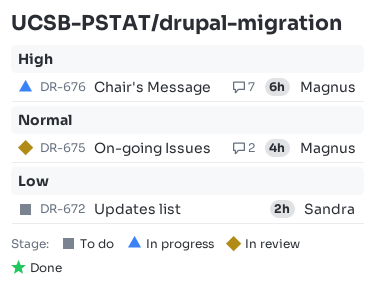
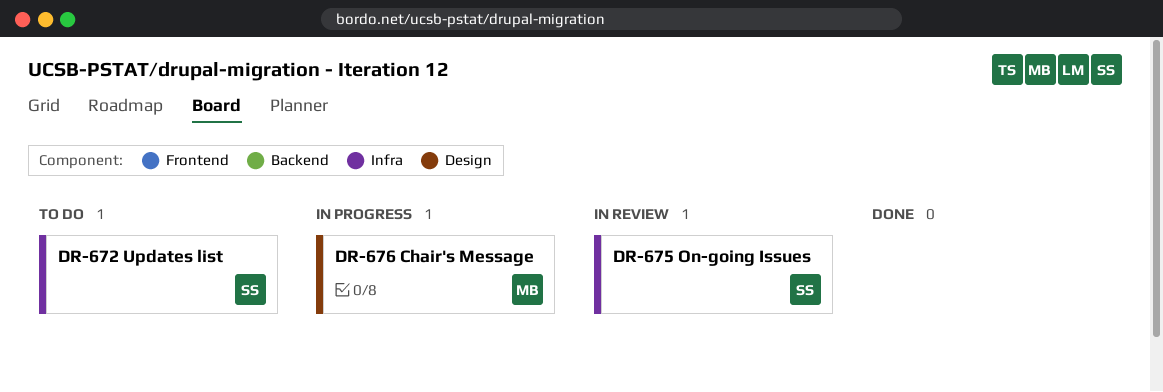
DR-675, owner: Magnus -> Sandra

